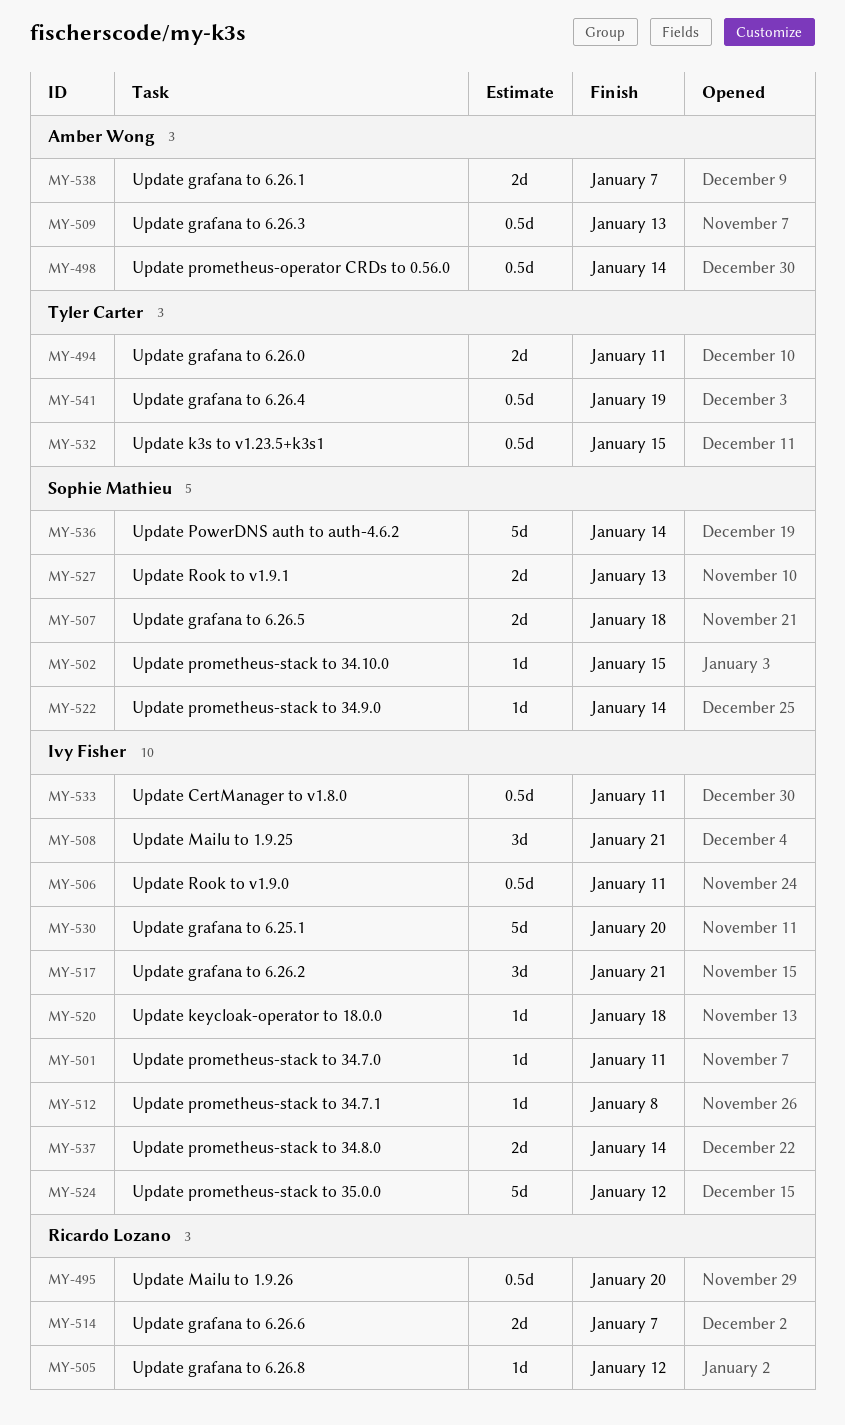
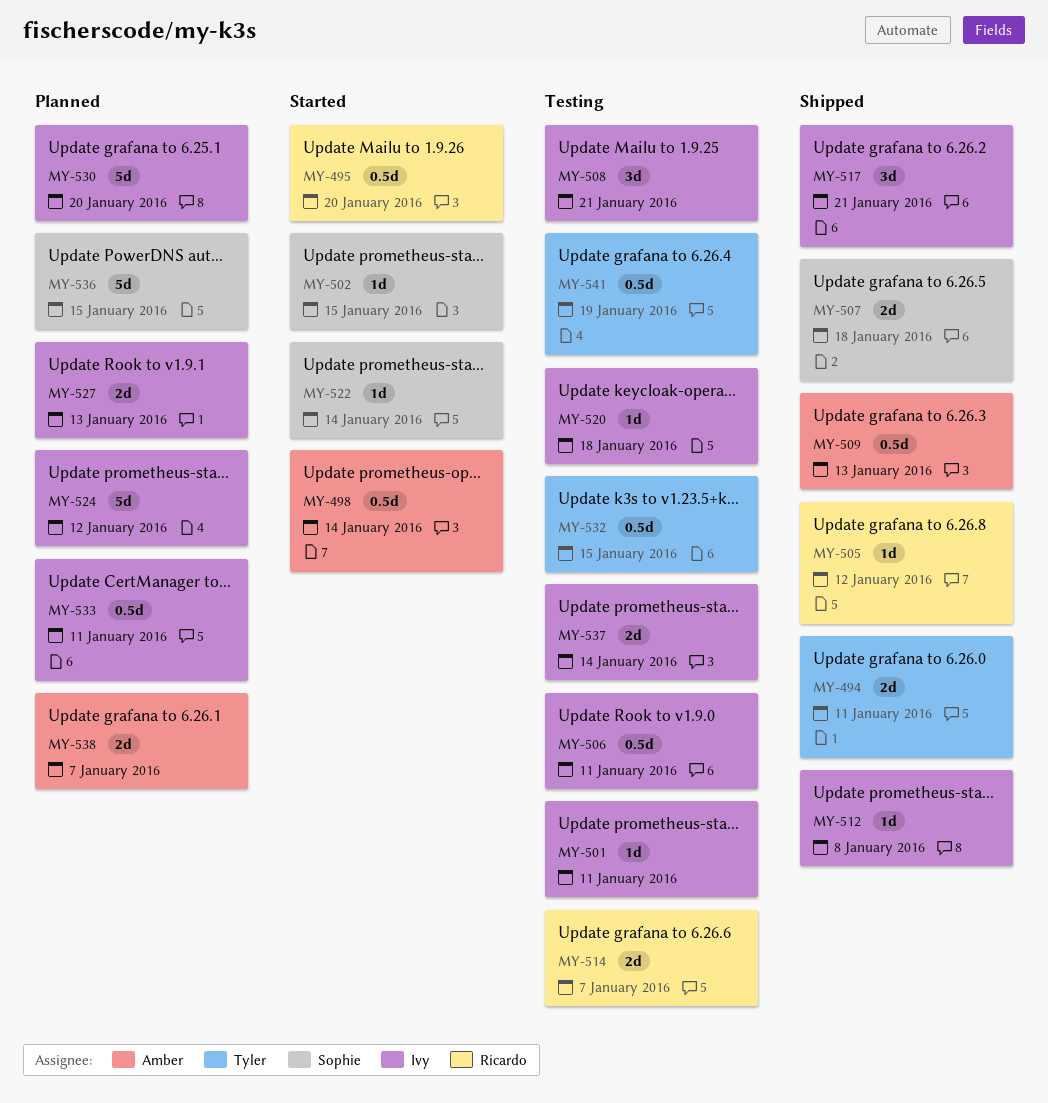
MY-527, owner: Sophie Mathieu -> Ivy Fisher
MY-536, due: Jan 14 -> Jan 15

